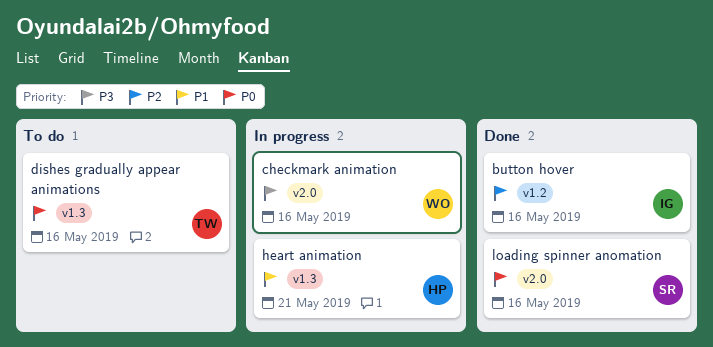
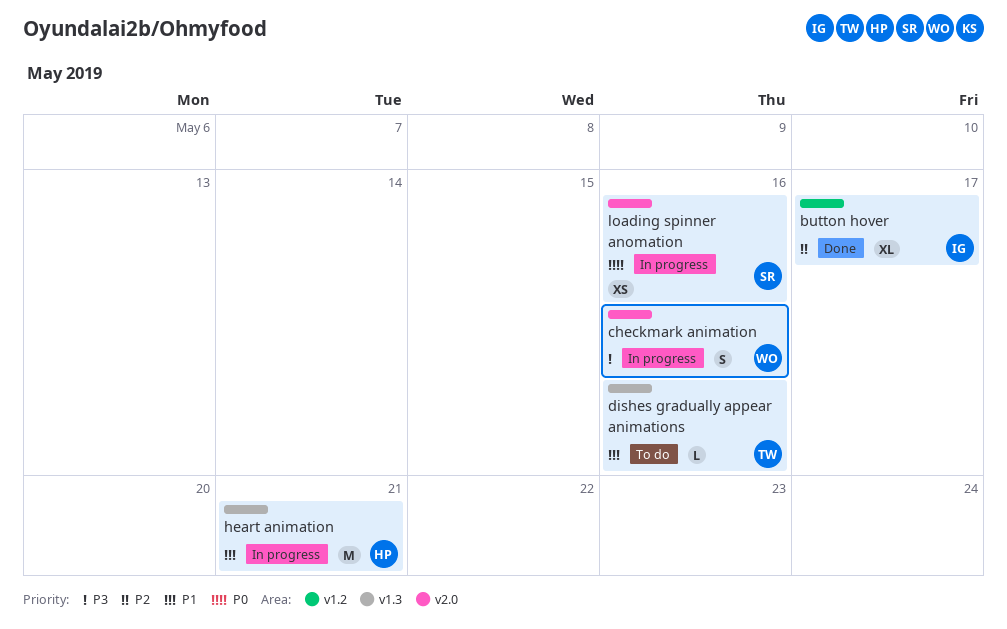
button hover, due: May 16 -> May 17
dishes gradually appear animations, priority: P0 -> P1
loading spinner anomation, status: Done -> In progress

